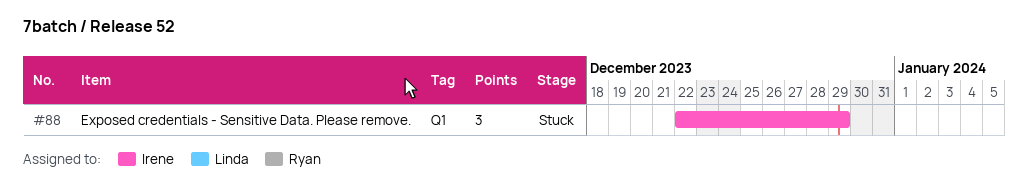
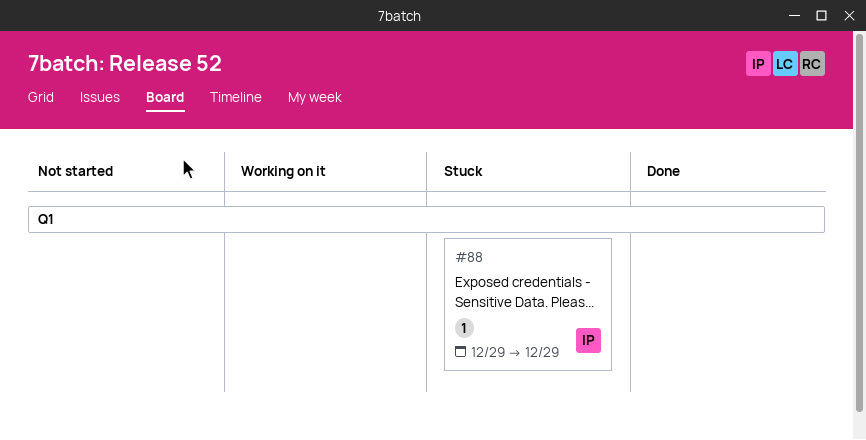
#88, estimate: 3 -> 1
#88, start: Dec 22 -> Dec 29

